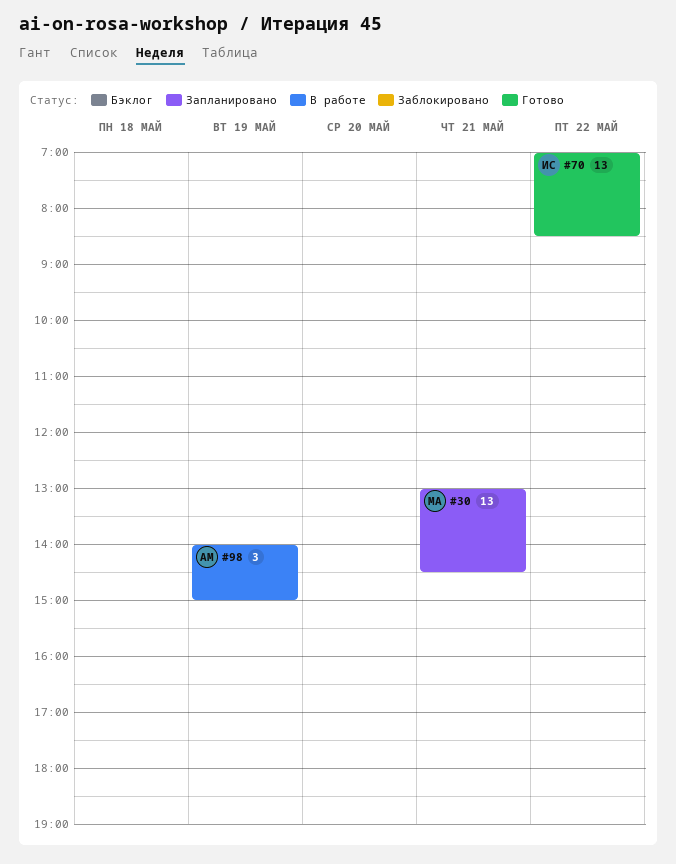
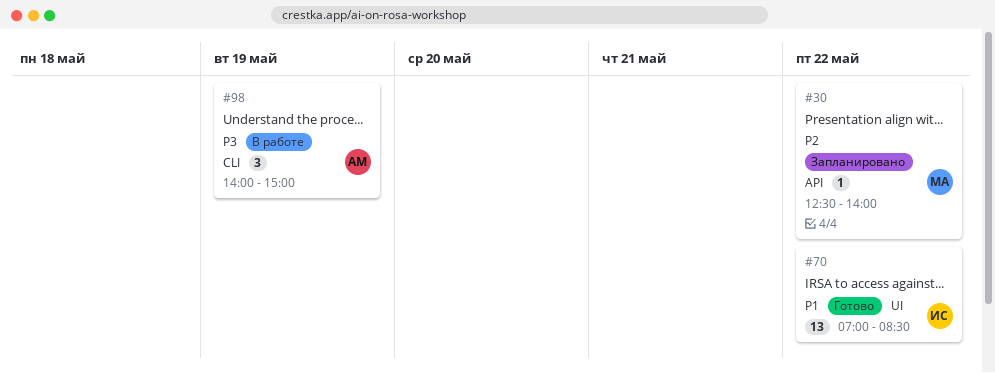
#30, estimate: 13 -> 1
#30, day: May 21 -> May 22
#30, begins: 13:00 -> 12:30
#30, ends: 14:30 -> 14:00

